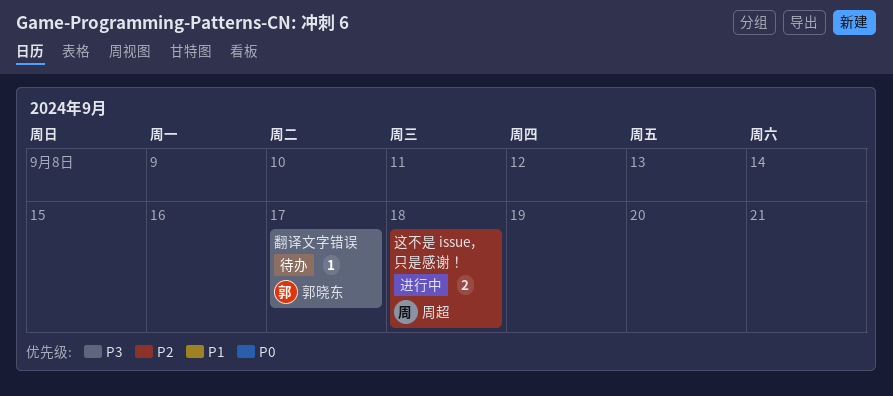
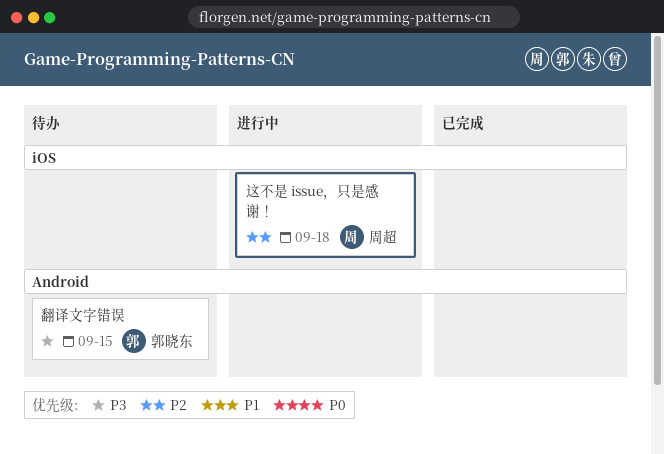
翻译文字错误, due: Sep 17 -> Sep 15

